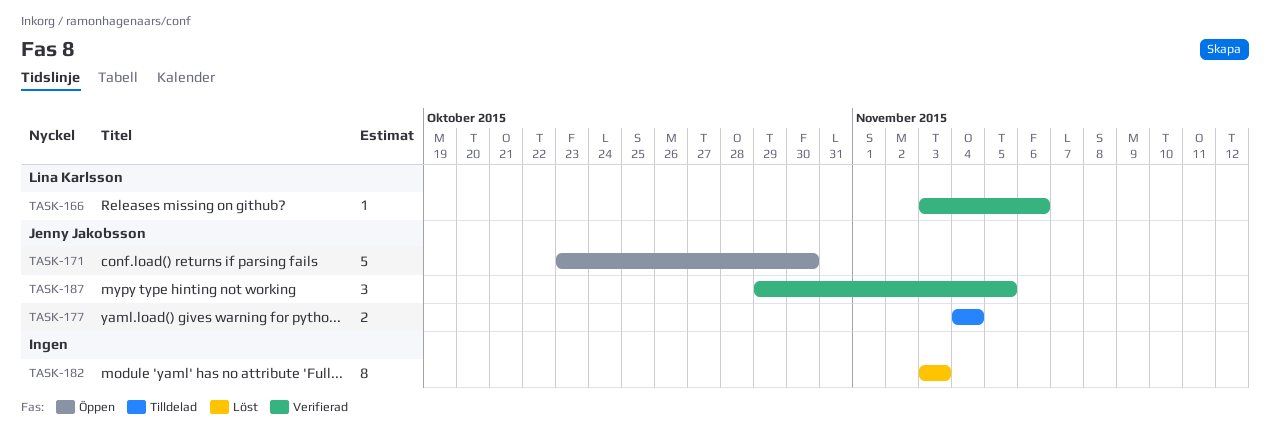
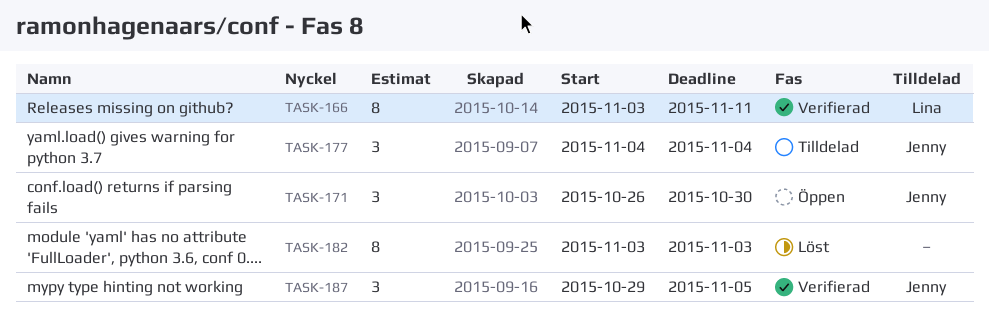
TASK-166, estimate: 1 -> 8
TASK-166, due: Nov 6 -> Nov 11
TASK-171, estimate: 5 -> 3
TASK-171, start: Oct 23 -> Oct 26
TASK-177, estimate: 2 -> 3

